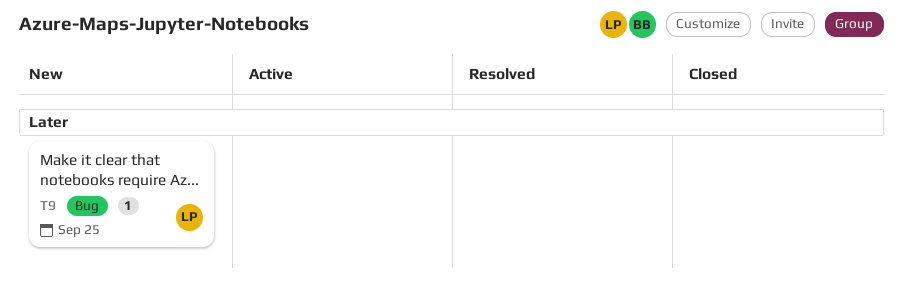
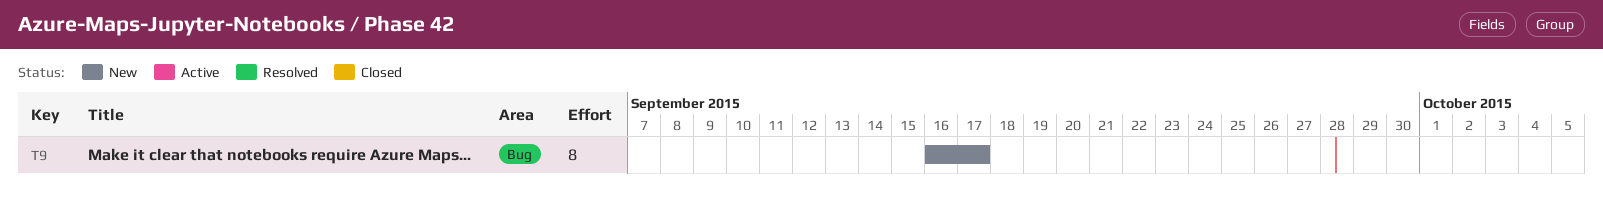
T9, estimate: 1 -> 8
T9, due: Sep 25 -> Sep 17

